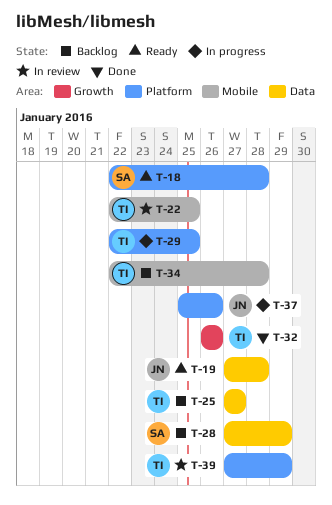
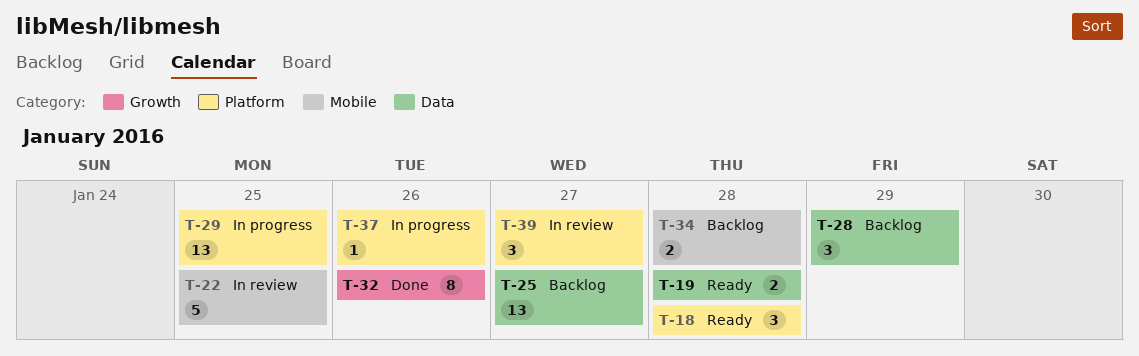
T-39, due: Jan 29 -> Jan 27

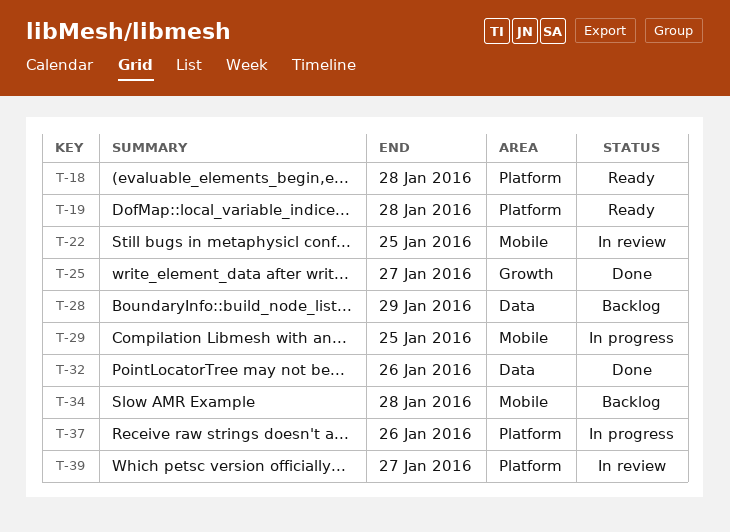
T-19, label: Data -> Platform
T-25, status: Backlog -> Done
T-25, label: Data -> Growth
T-29, label: Platform -> Mobile
T-32, label: Growth -> Data

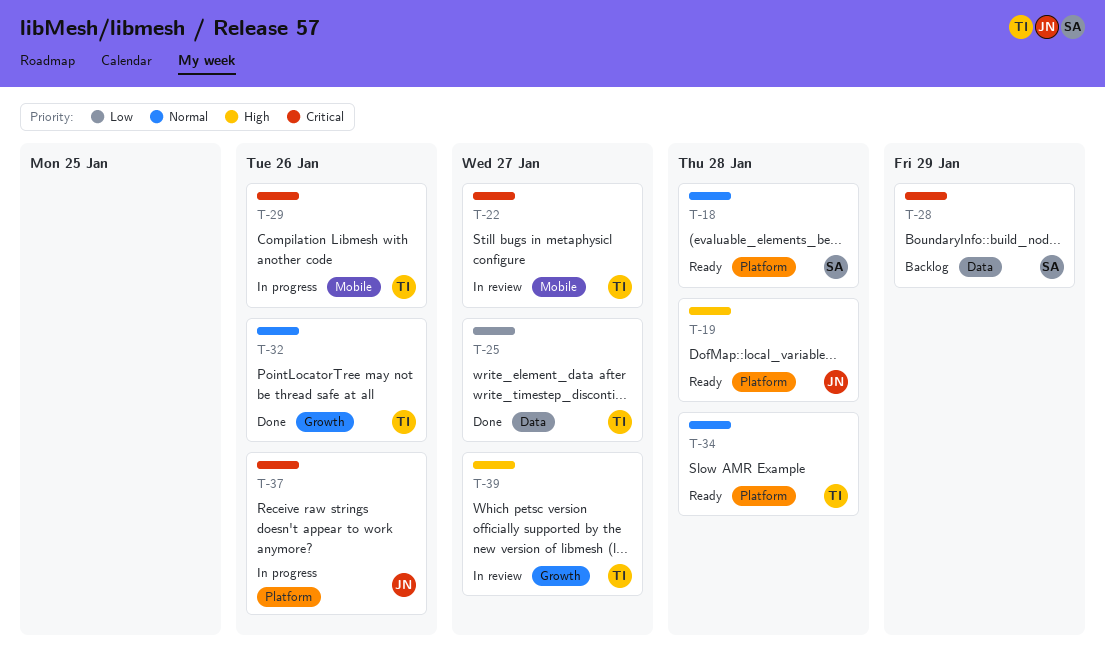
T-22, due: Jan 25 -> Jan 27
T-25, label: Growth -> Data
T-29, due: Jan 25 -> Jan 26
T-32, label: Data -> Growth
T-34, status: Backlog -> Ready
T-34, label: Mobile -> Platform
T-39, label: Platform -> Growth

